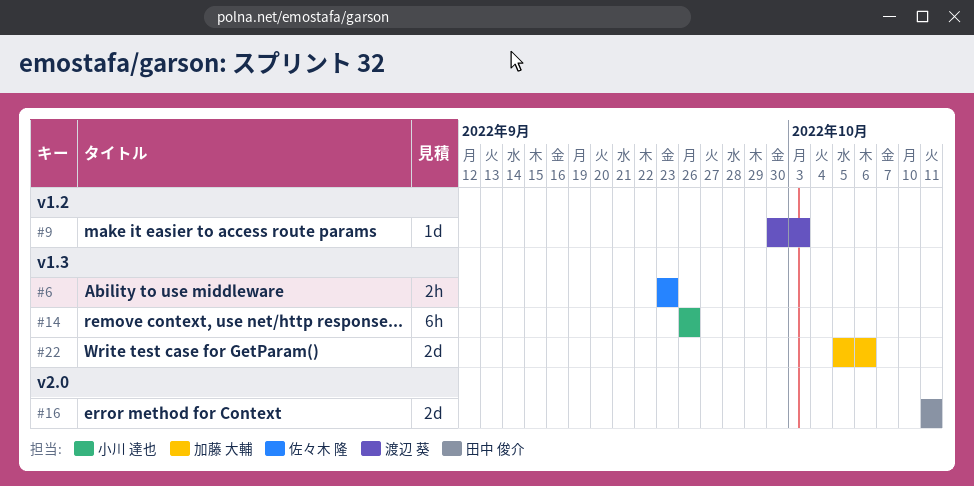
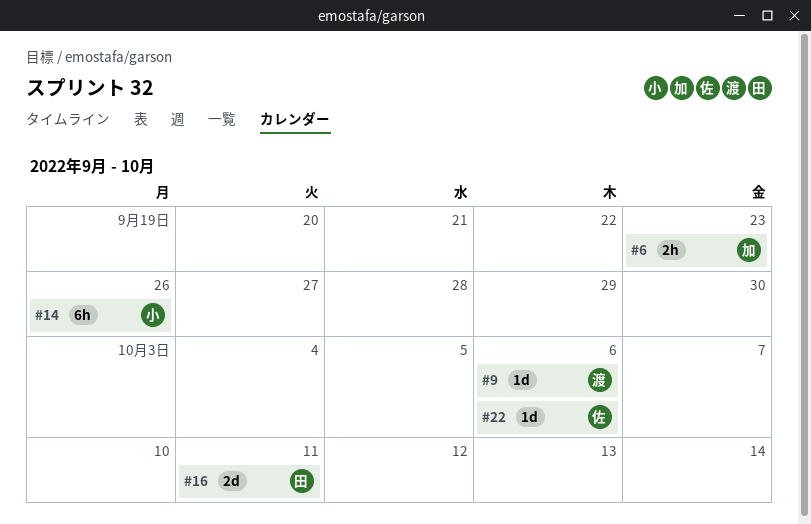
#6, owner: 佐々木 隆 -> 加藤 大輔
#9, due: Oct 3 -> Oct 6
#22, owner: 加藤 大輔 -> 佐々木 隆
#22, estimate: 2d -> 1d

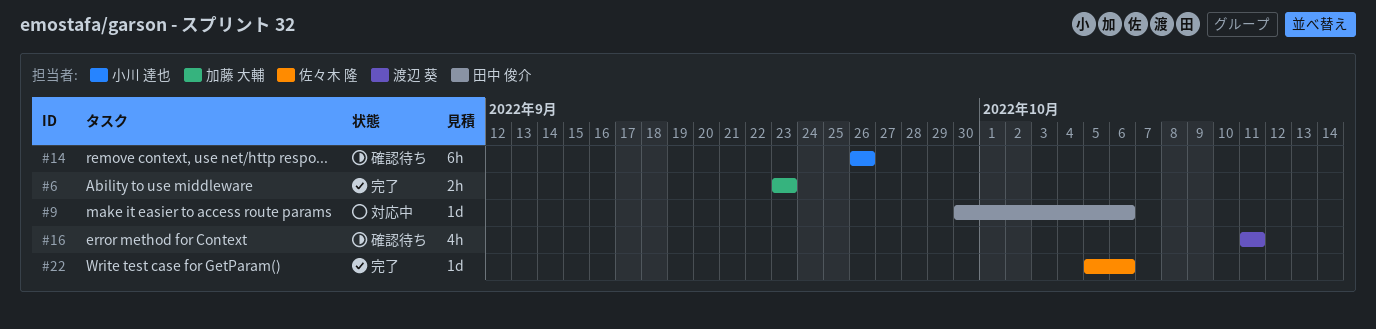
#9, owner: 渡辺 葵 -> 田中 俊介
#16, owner: 田中 俊介 -> 渡辺 葵
#16, estimate: 2d -> 4h

